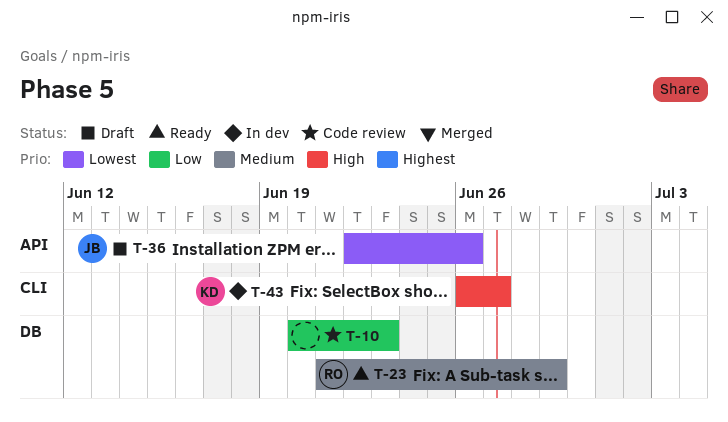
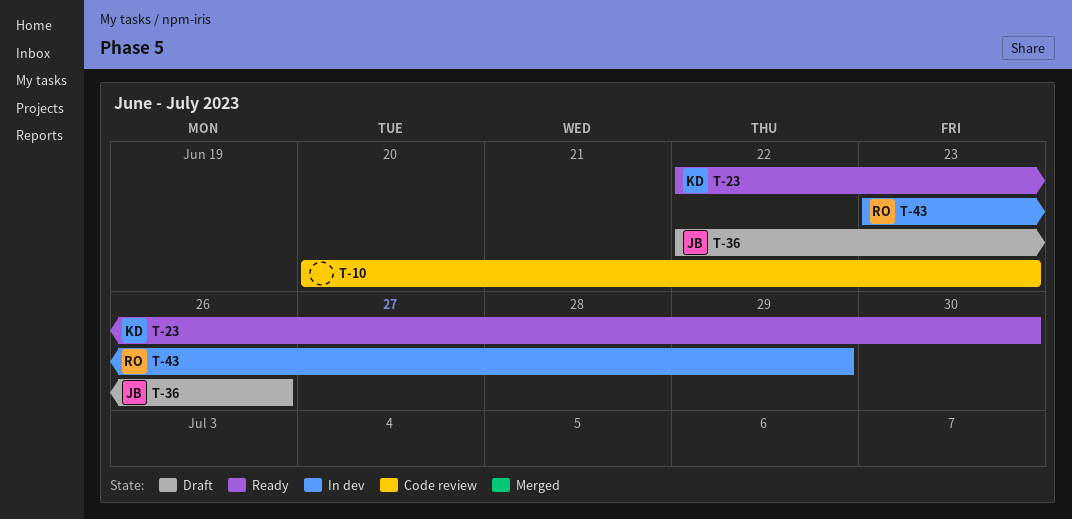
T-23, owner: RO -> KD
T-23, start: Jun 21 -> Jun 22
T-23, due: Jun 29 -> Jun 30
T-43, owner: KD -> RO
T-43, start: Jun 26 -> Jun 23
T-43, due: Jun 27 -> Jun 29

